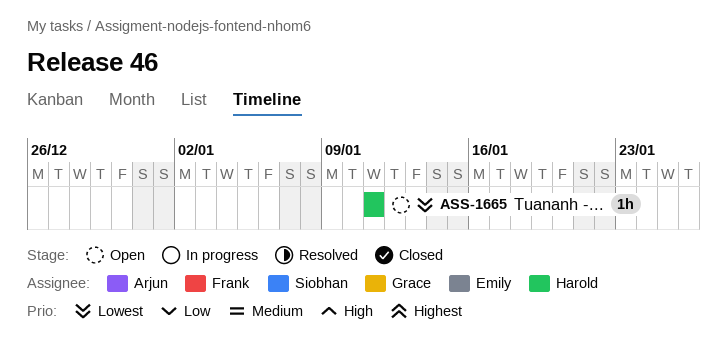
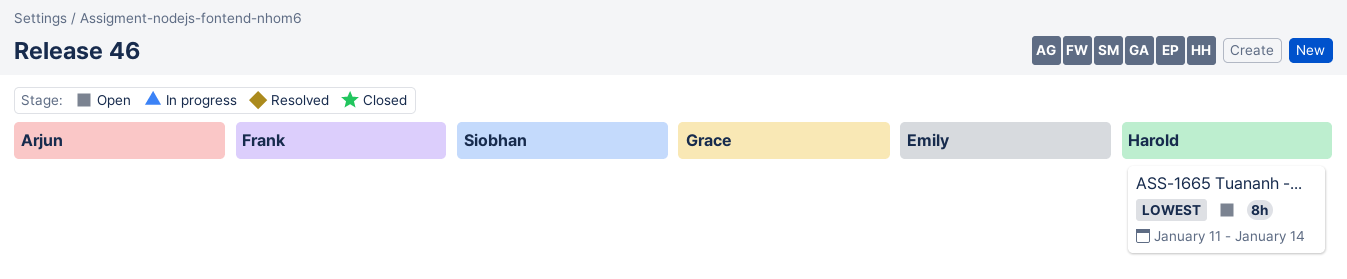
ASS-1665, estimate: 1h -> 8h
ASS-1665, due: Jan 11 -> Jan 14

